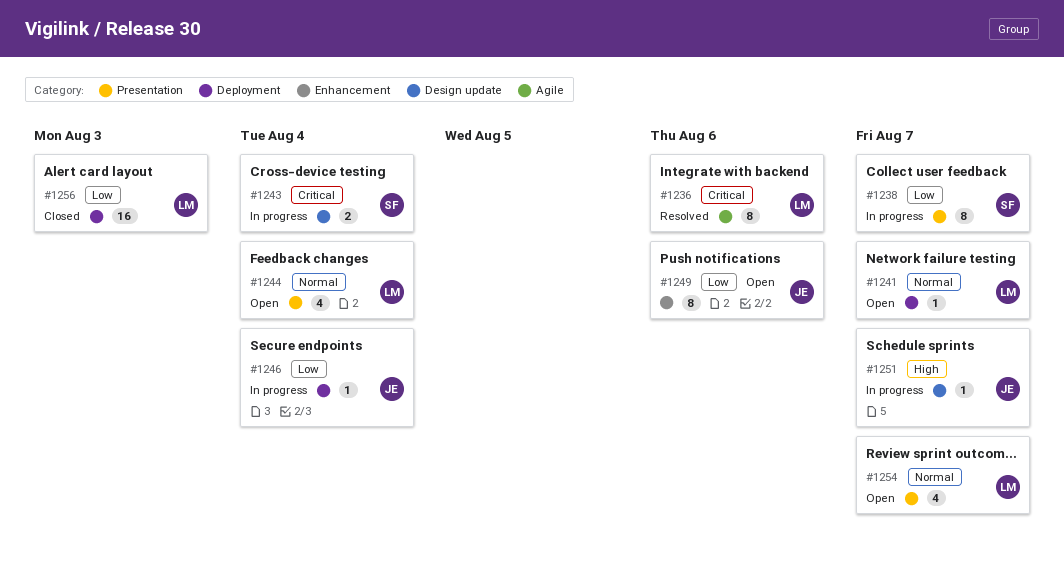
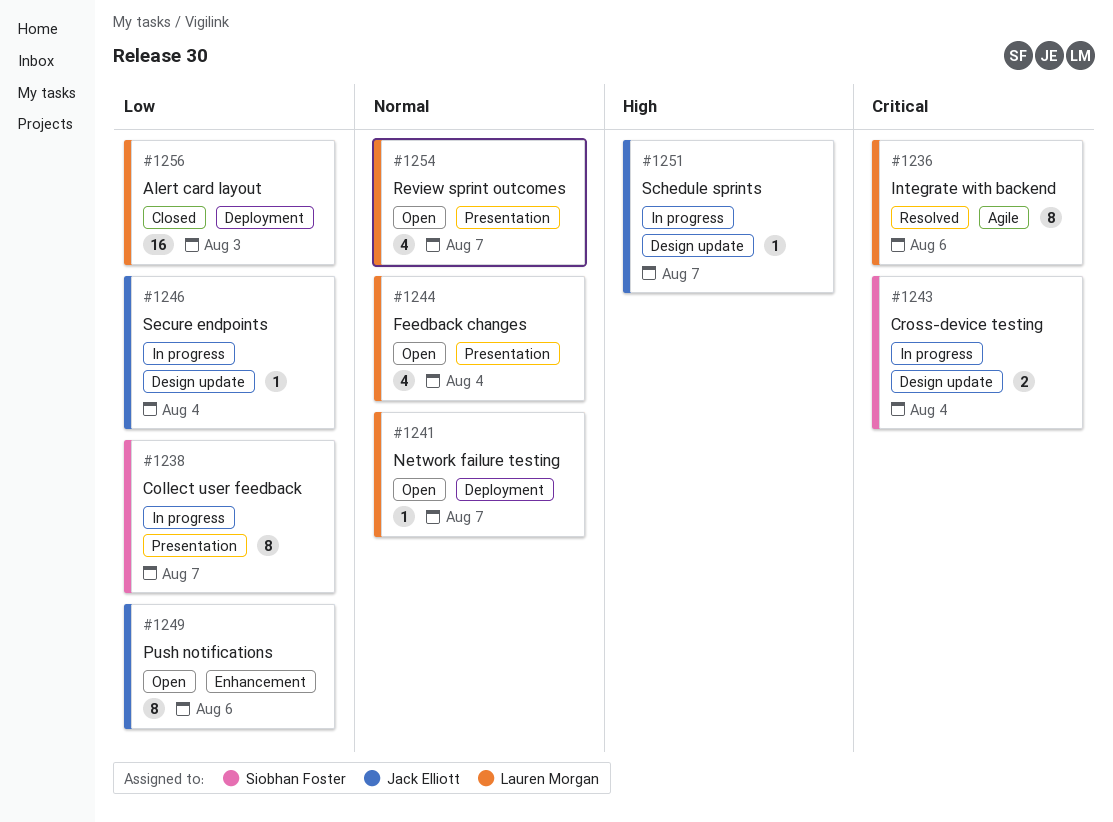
#1246, label: Deployment -> Design update

